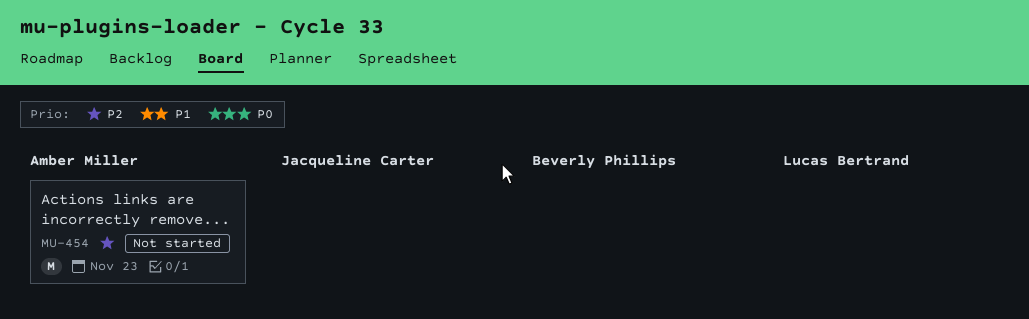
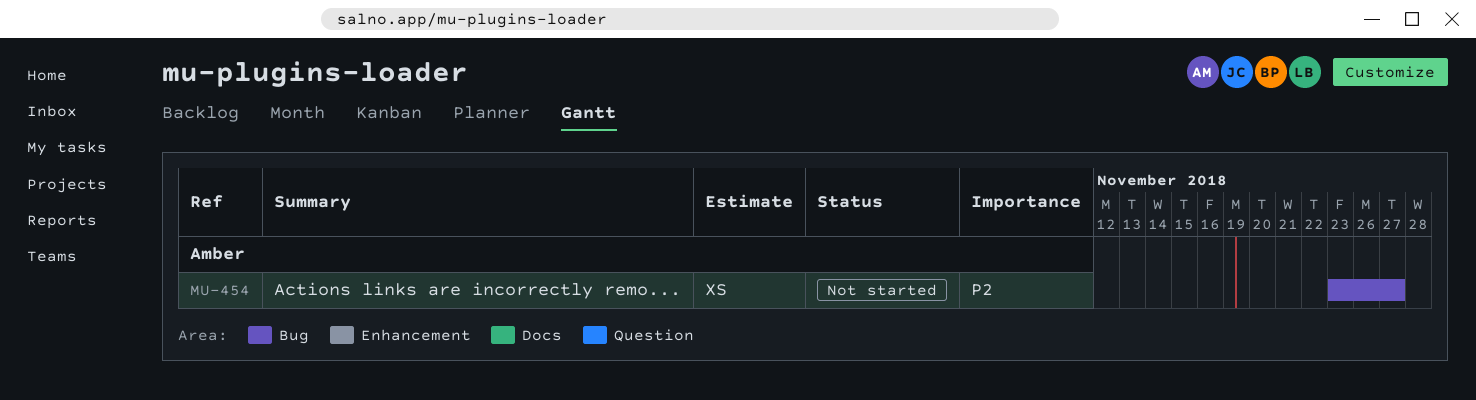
MU-454, estimate: M -> XS
MU-454, due: Nov 23 -> Nov 27

